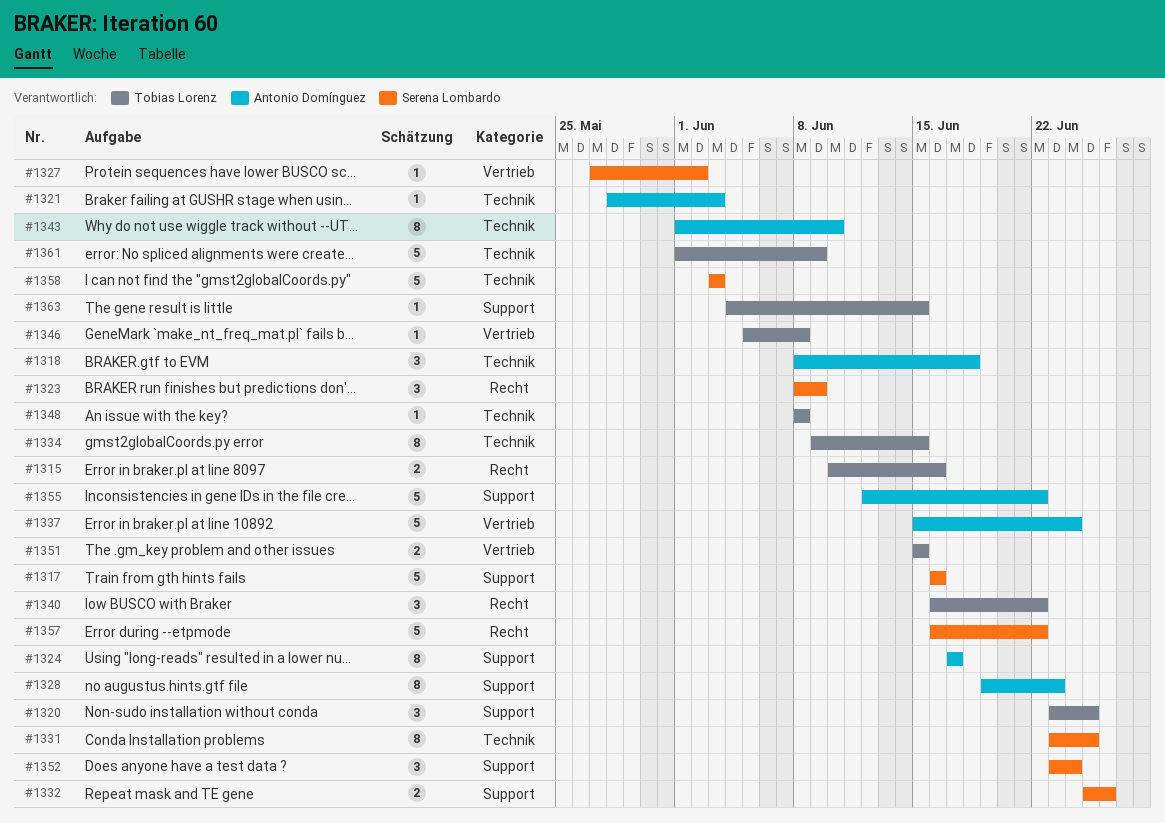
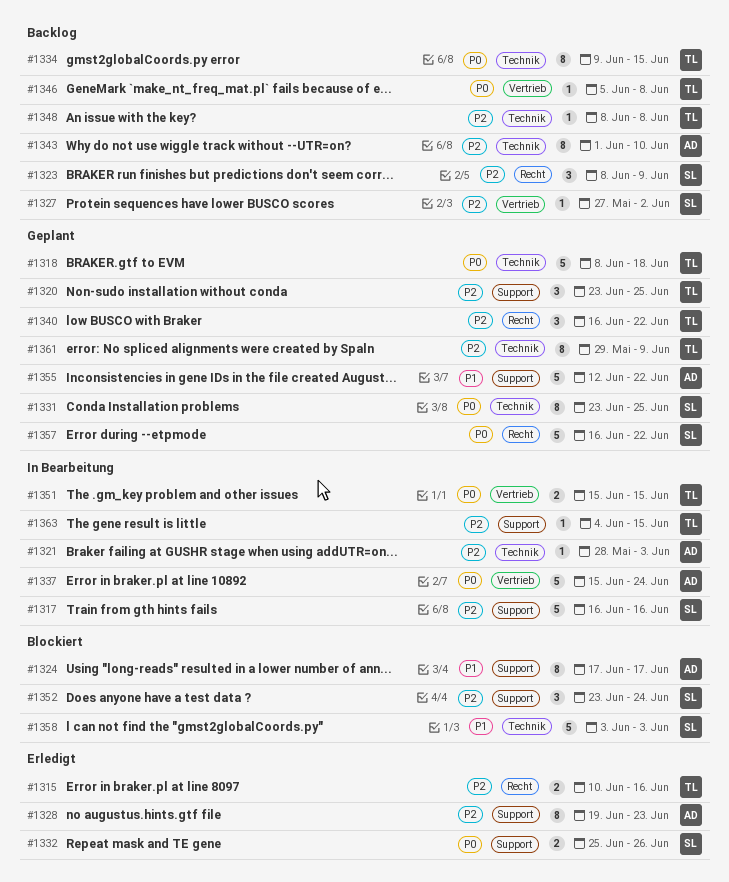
#1318, owner: Antonio Domínguez -> Tobias Lorenz
#1318, estimate: 3 -> 5
#1361, estimate: 5 -> 8
#1361, start: Jun 1 -> May 29

